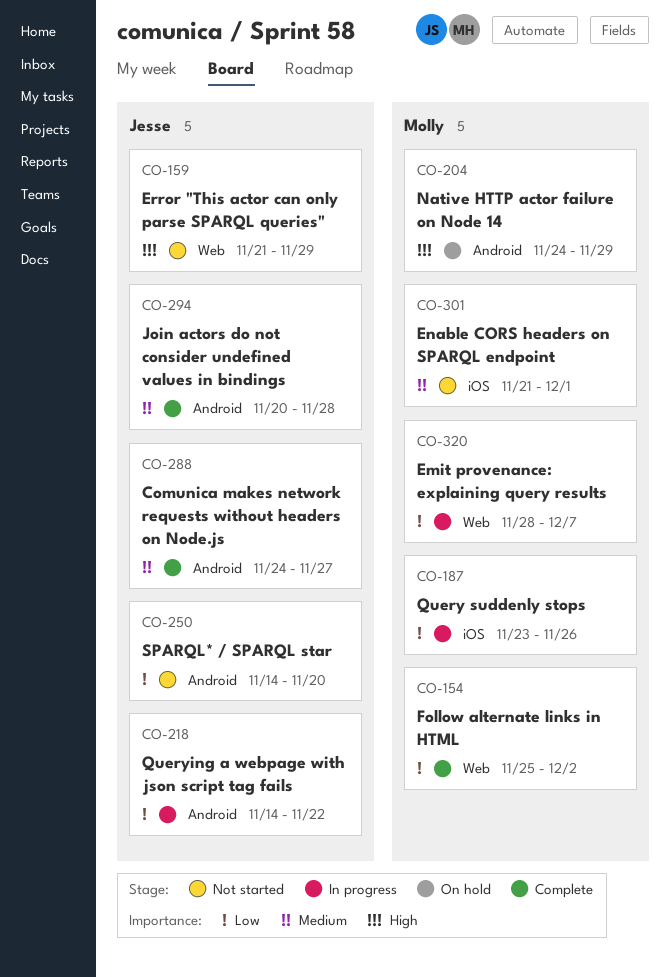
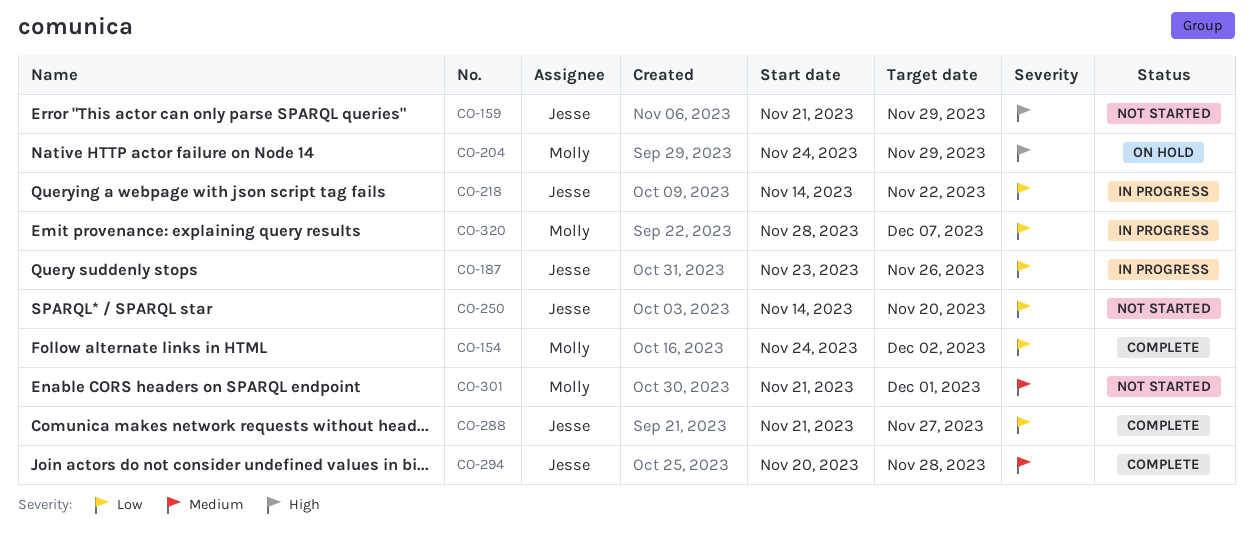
CO-154, start: Nov 25 -> Nov 24
CO-187, owner: Molly -> Jesse
CO-288, priority: Medium -> Low
CO-288, start: Nov 24 -> Nov 21

